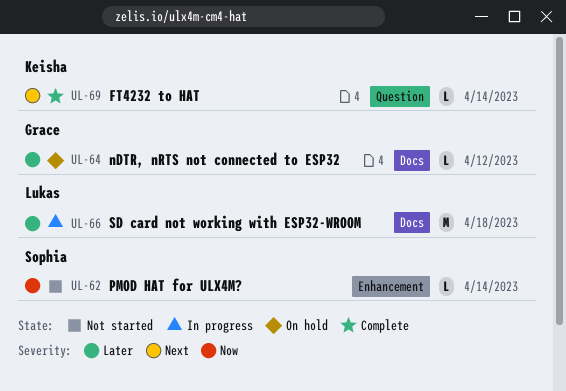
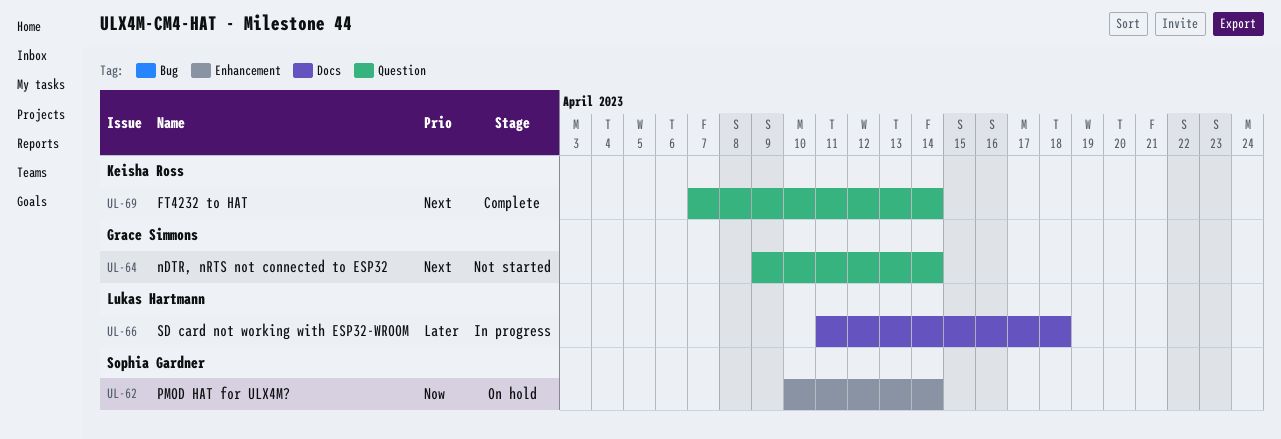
UL-62, status: Not started -> On hold
UL-64, status: On hold -> Not started
UL-64, priority: Later -> Next
UL-64, label: Docs -> Question
UL-64, due: Apr 12 -> Apr 14

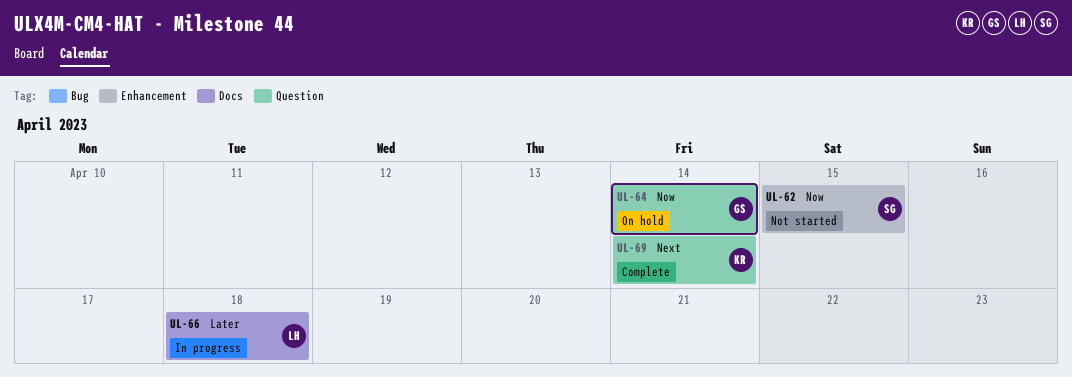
UL-62, status: On hold -> Not started
UL-62, due: Apr 14 -> Apr 15
UL-64, status: Not started -> On hold
UL-64, priority: Next -> Now

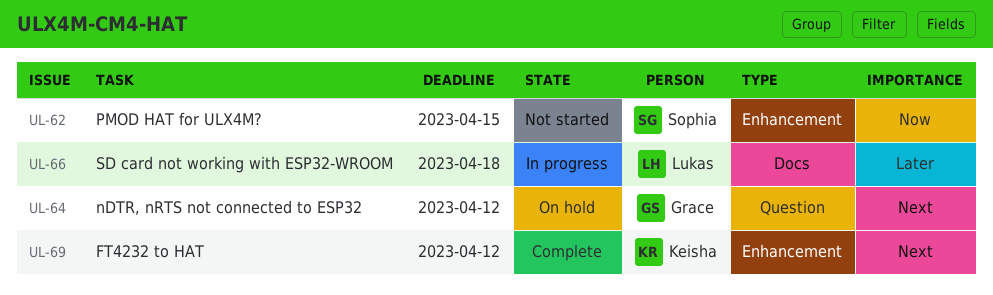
UL-64, priority: Now -> Next
UL-64, due: Apr 14 -> Apr 12
UL-69, label: Question -> Enhancement
UL-69, due: Apr 14 -> Apr 12

